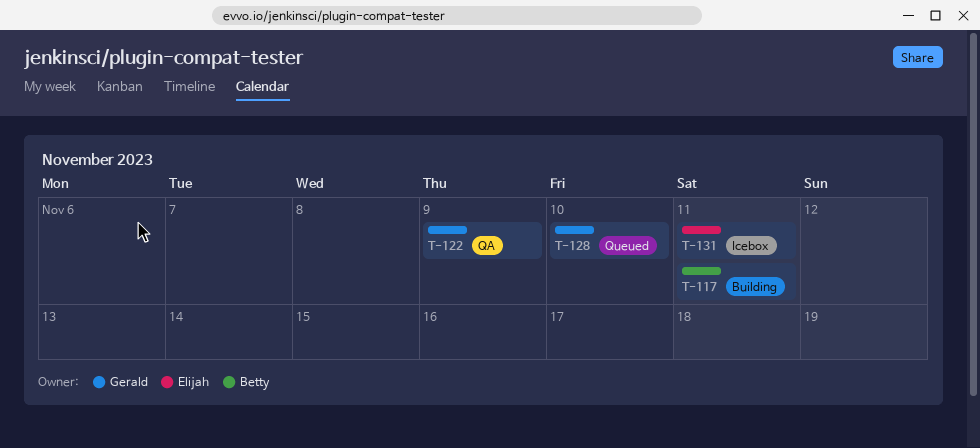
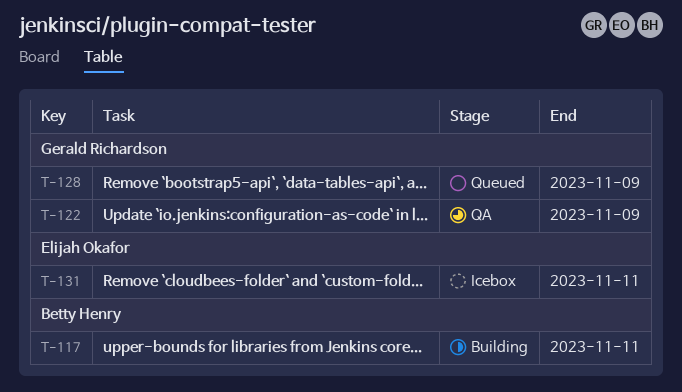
T-128, due: Nov 10 -> Nov 9

